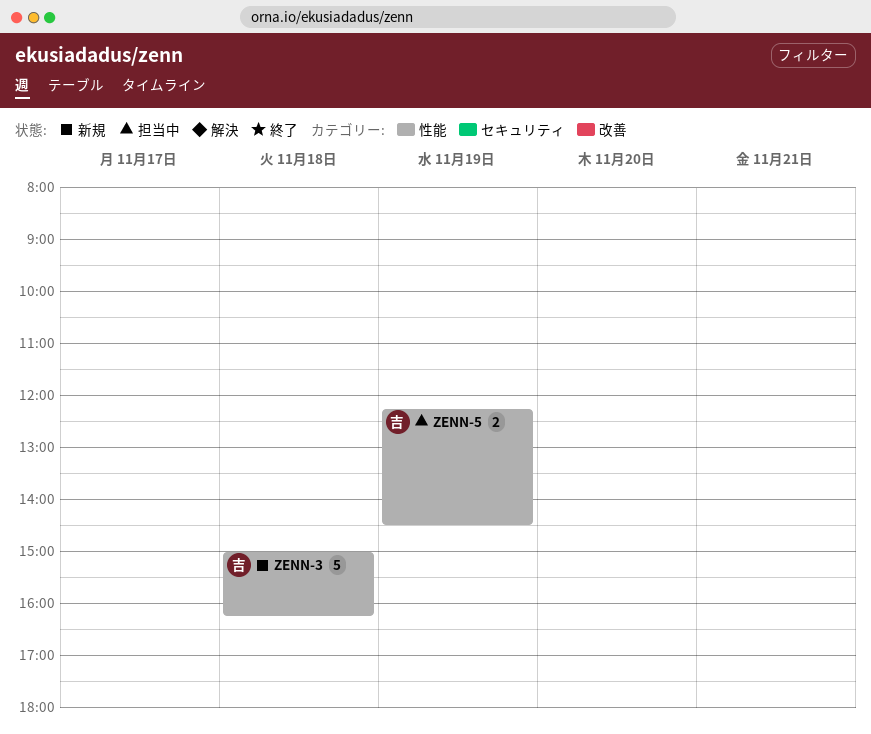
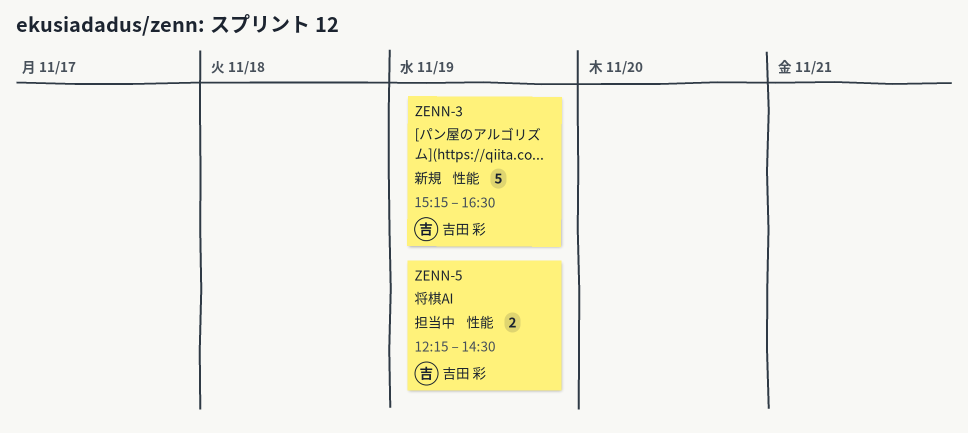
ZENN-3, day: Nov 18 -> Nov 19
ZENN-3, begins: 15:00 -> 15:15
ZENN-3, ends: 16:15 -> 16:30

